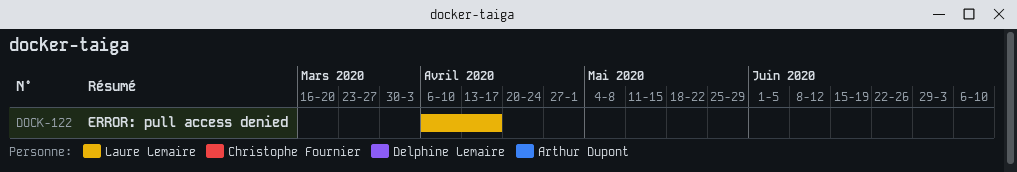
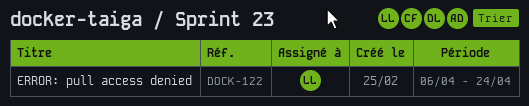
DOCK-122, due: Apr 17 -> Apr 24

